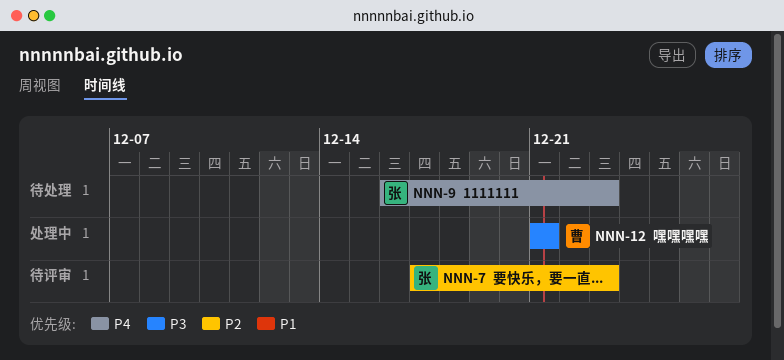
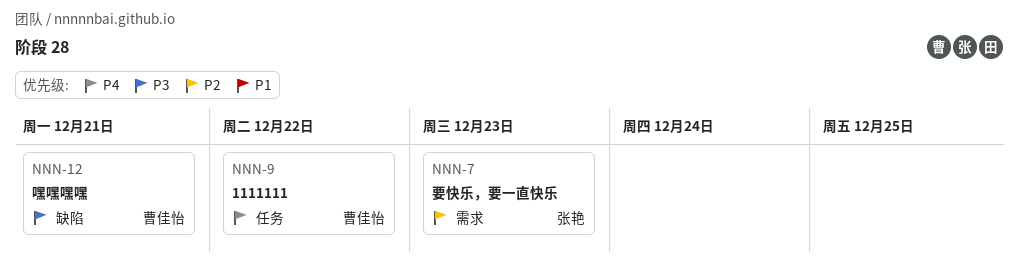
NNN-9, owner: 张艳 -> 曹佳怡
NNN-9, due: Dec 23 -> Dec 22

